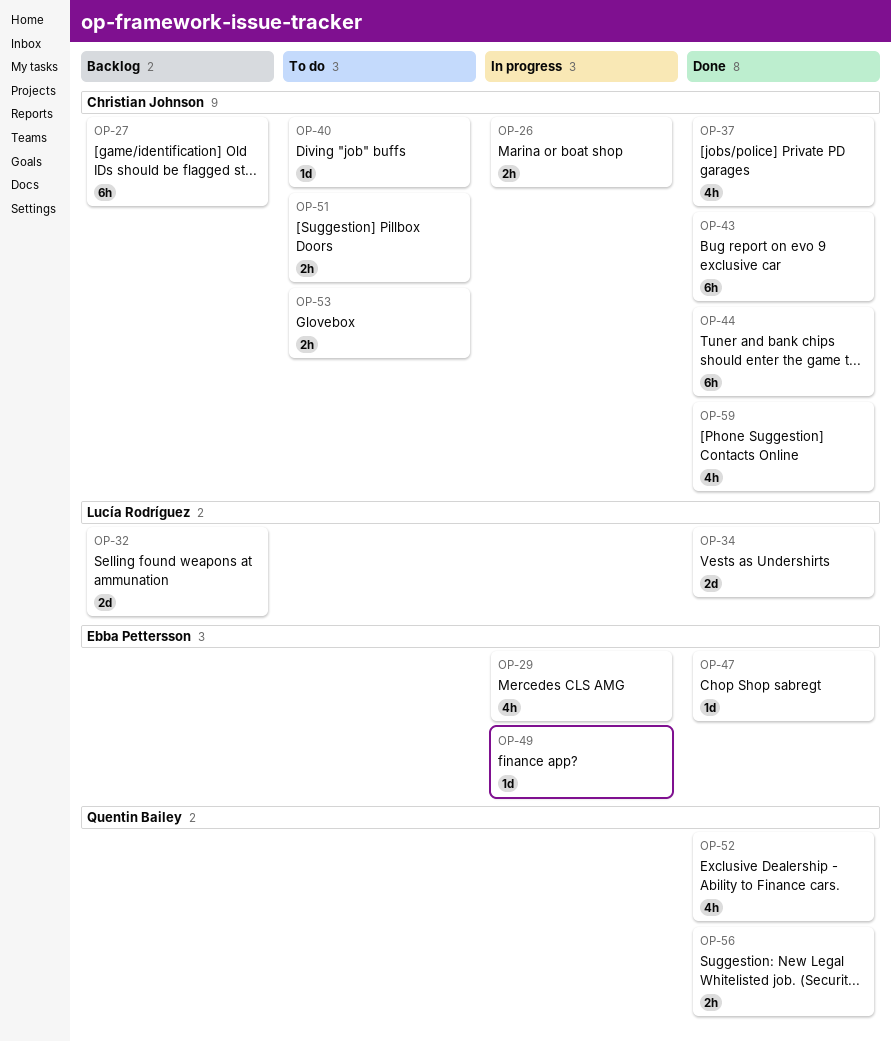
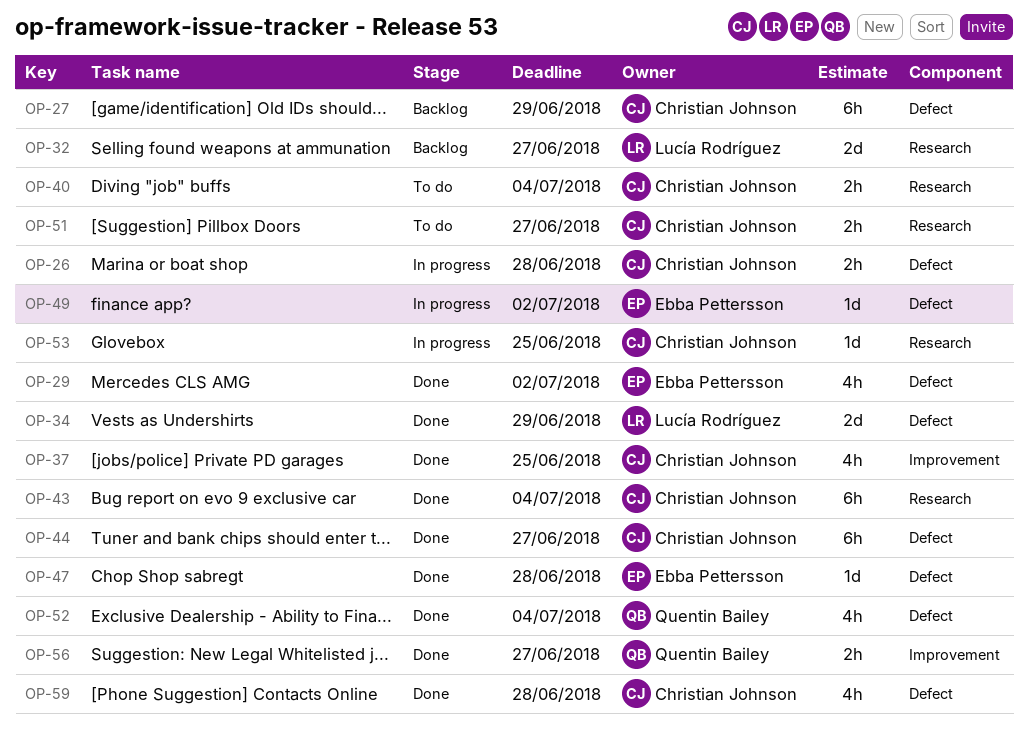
OP-29, status: In progress -> Done
OP-40, estimate: 1d -> 2h
OP-53, status: To do -> In progress
OP-53, estimate: 2h -> 1d

